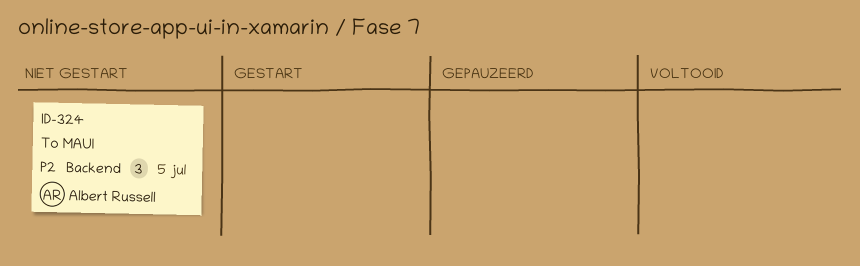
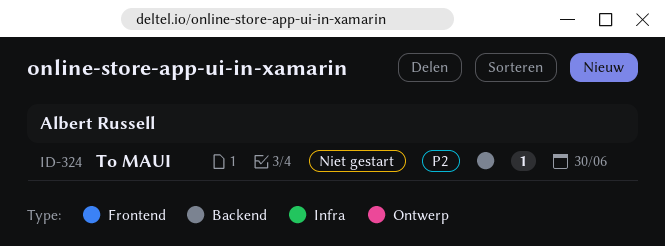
ID-324, estimate: 3 -> 1
ID-324, due: Jul 5 -> Jun 30

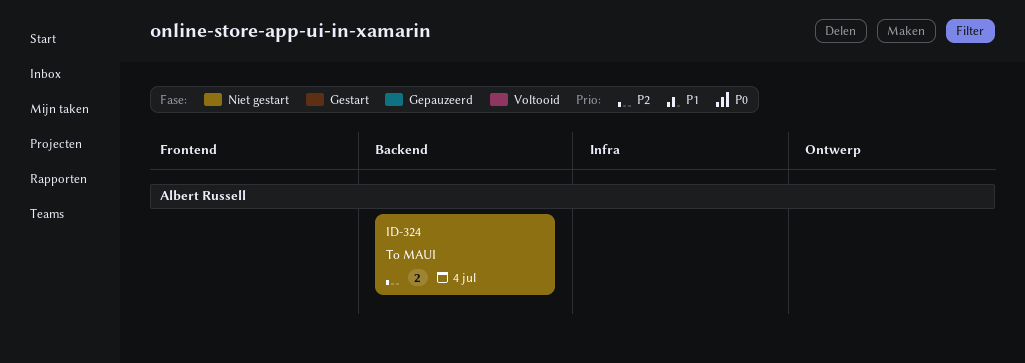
ID-324, estimate: 1 -> 2
ID-324, due: Jun 30 -> Jul 4

